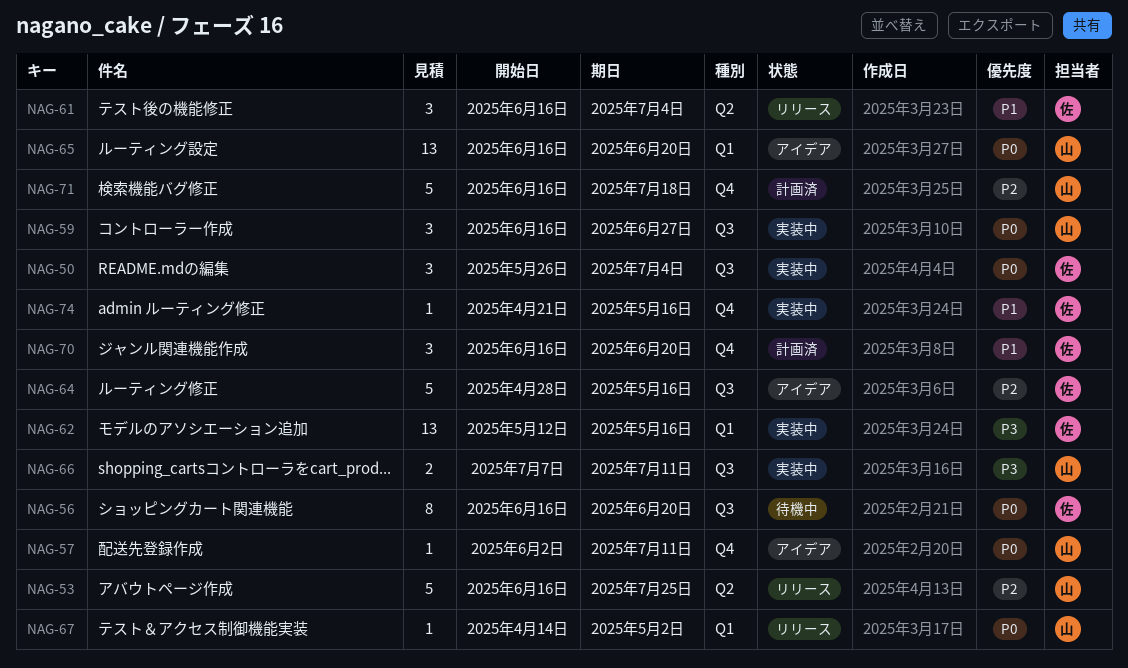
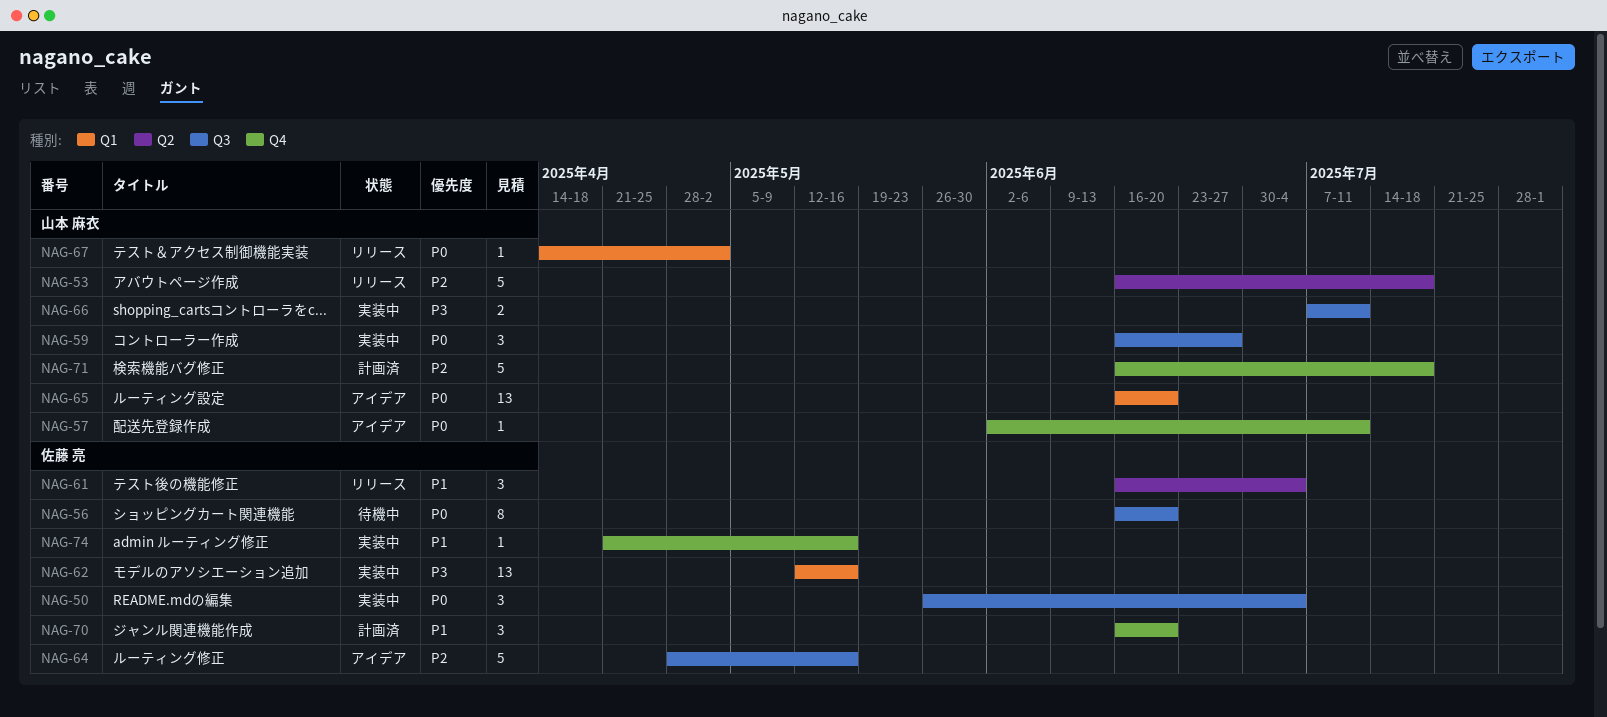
NAG-53, due: Jul 25 -> Jul 18

